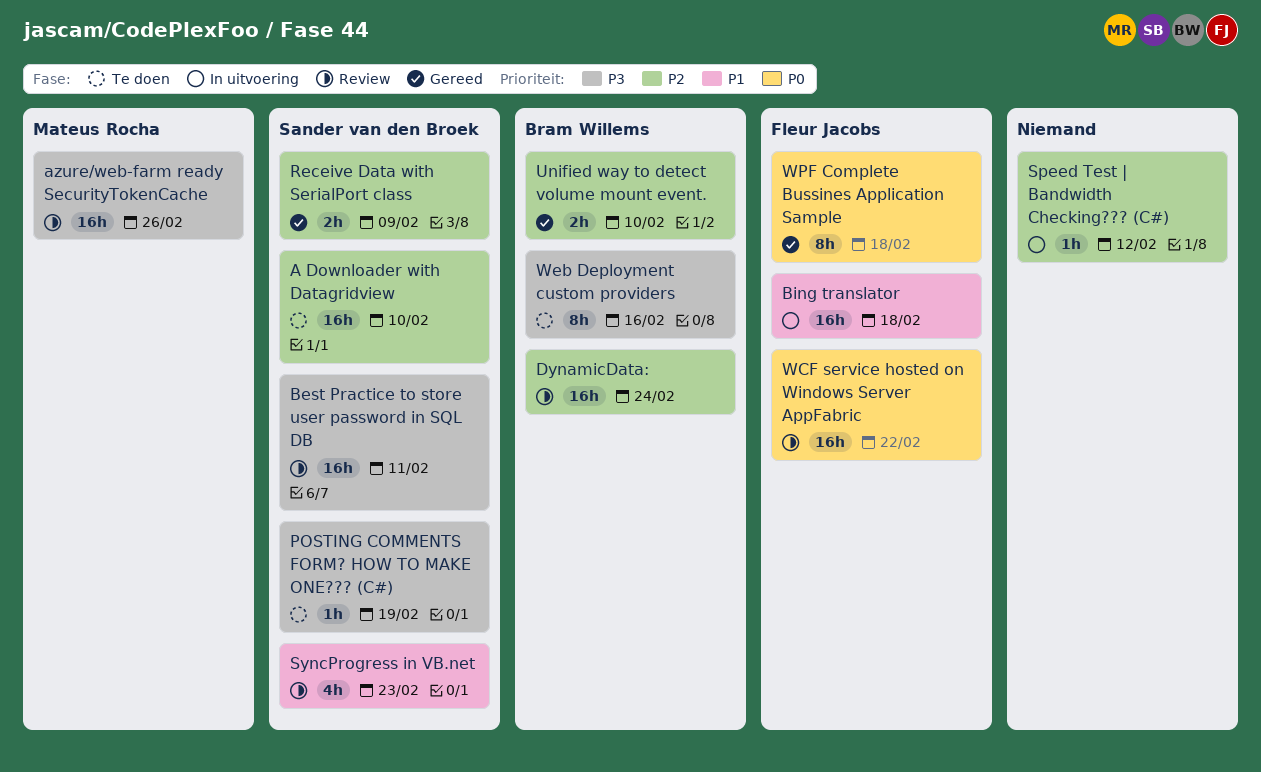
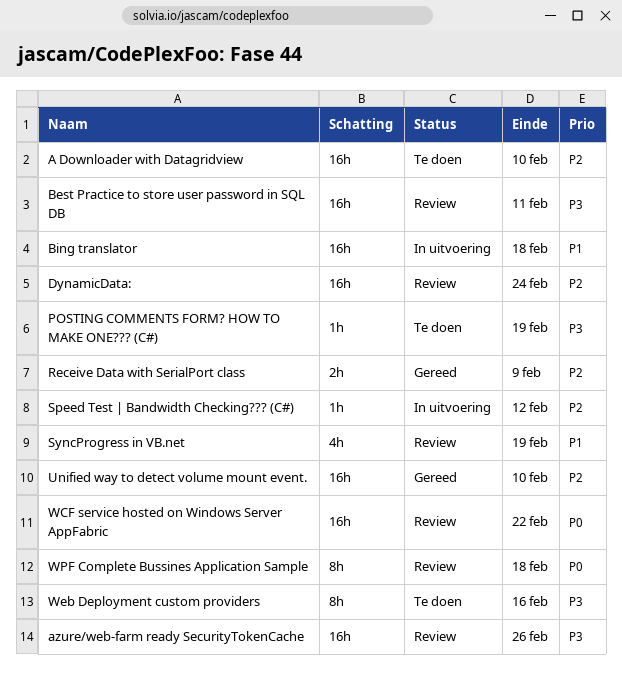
SyncProgress in VB.net, due: Feb 23 -> Feb 19
Unified way to detect volume mount event., estimate: 2h -> 16h
WPF Complete Bussines Application Sample, status: Gereed -> Review

